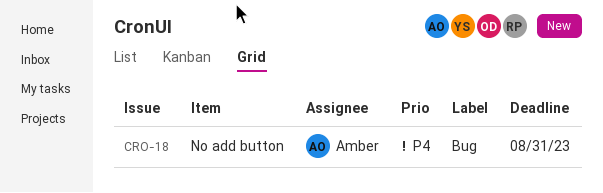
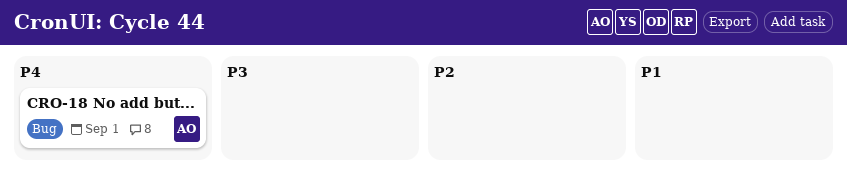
CRO-18, due: Aug 31 -> Sep 1

